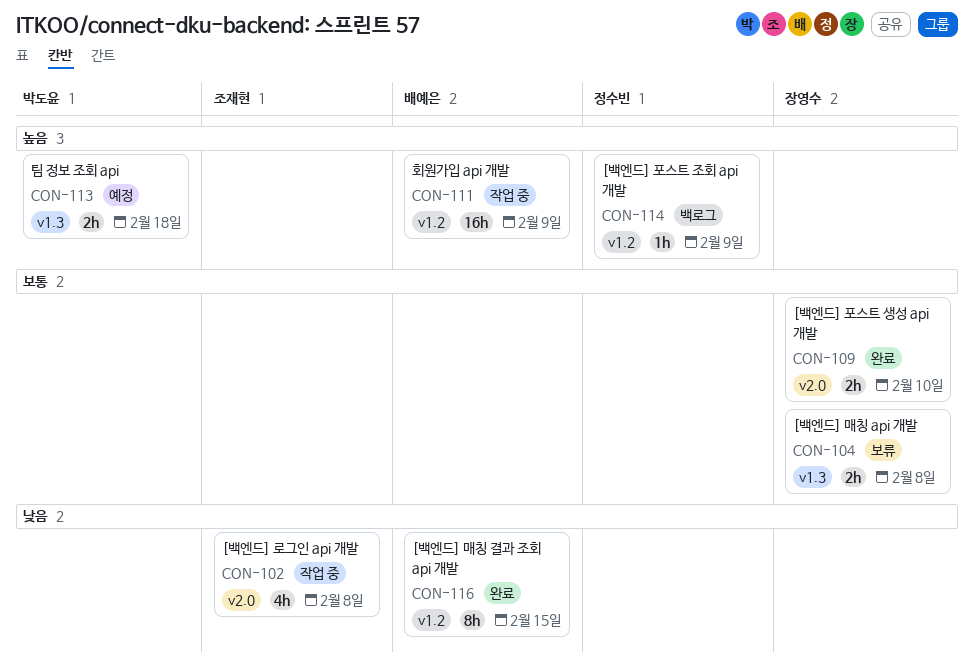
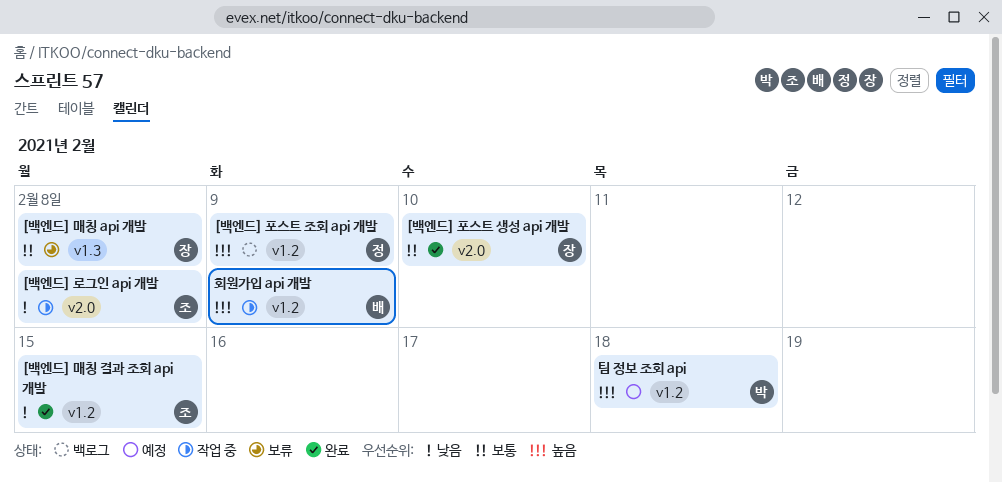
[백엔드] 매칭 결과 조회 api 개발, owner: 배예은 -> 조재현
팀 정보 조회 api, label: v1.3 -> v1.2

